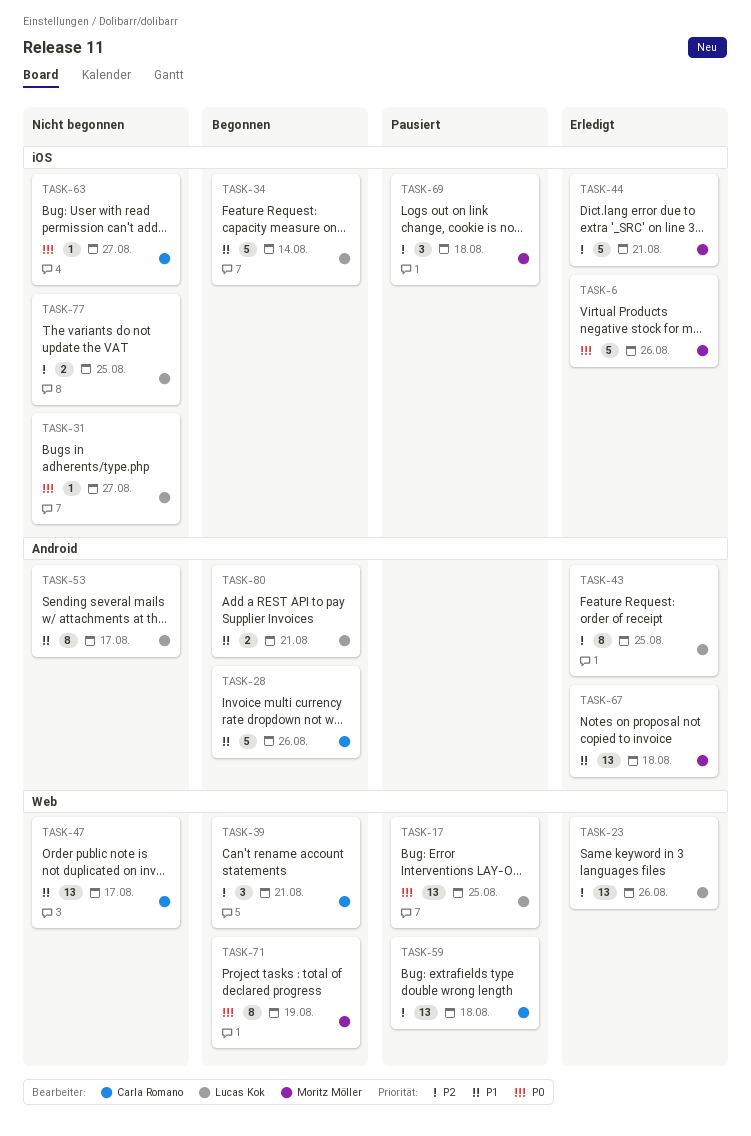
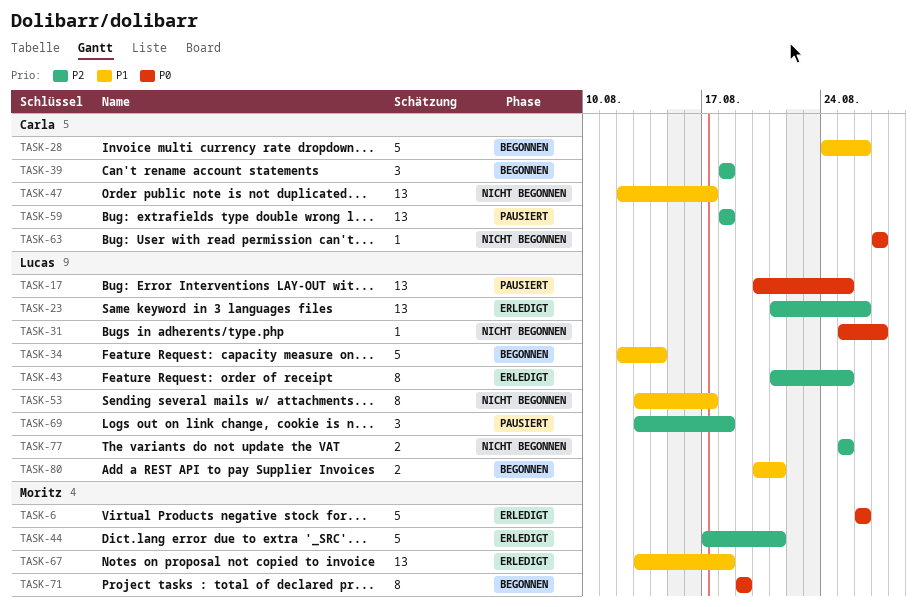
TASK-39, due: Aug 21 -> Aug 18
TASK-69, owner: Moritz Möller -> Lucas Kok

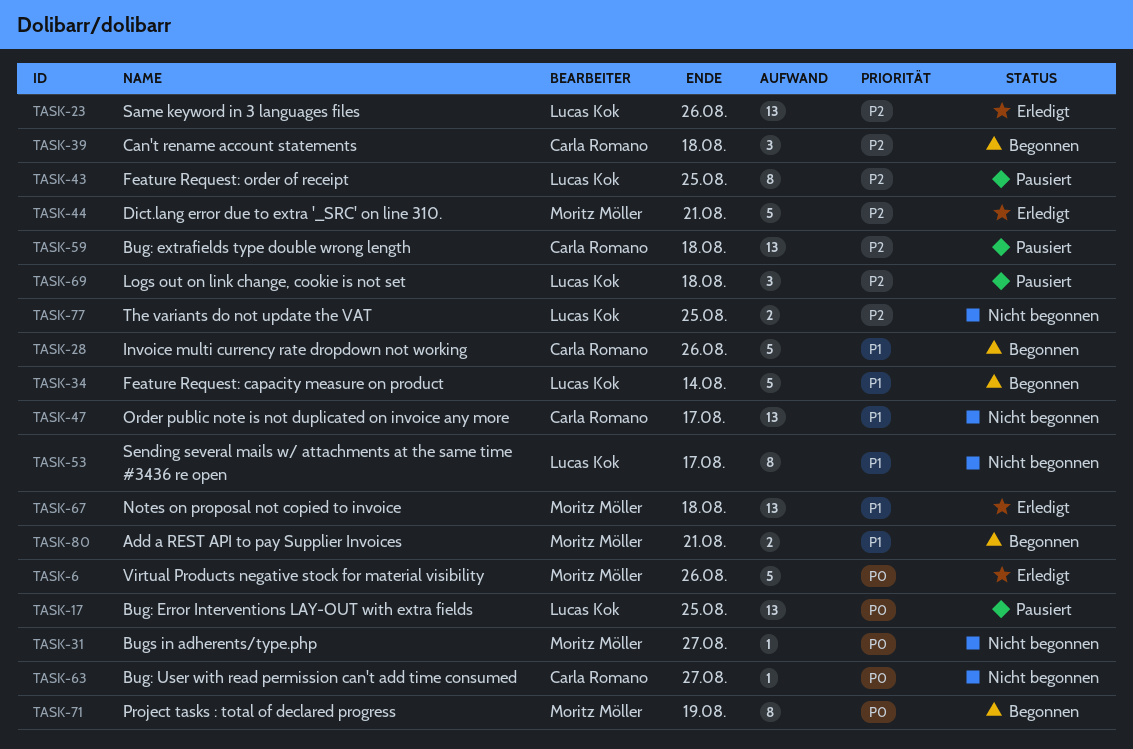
TASK-31, owner: Lucas Kok -> Moritz Möller
TASK-43, status: Erledigt -> Pausiert
TASK-80, owner: Lucas Kok -> Moritz Möller

